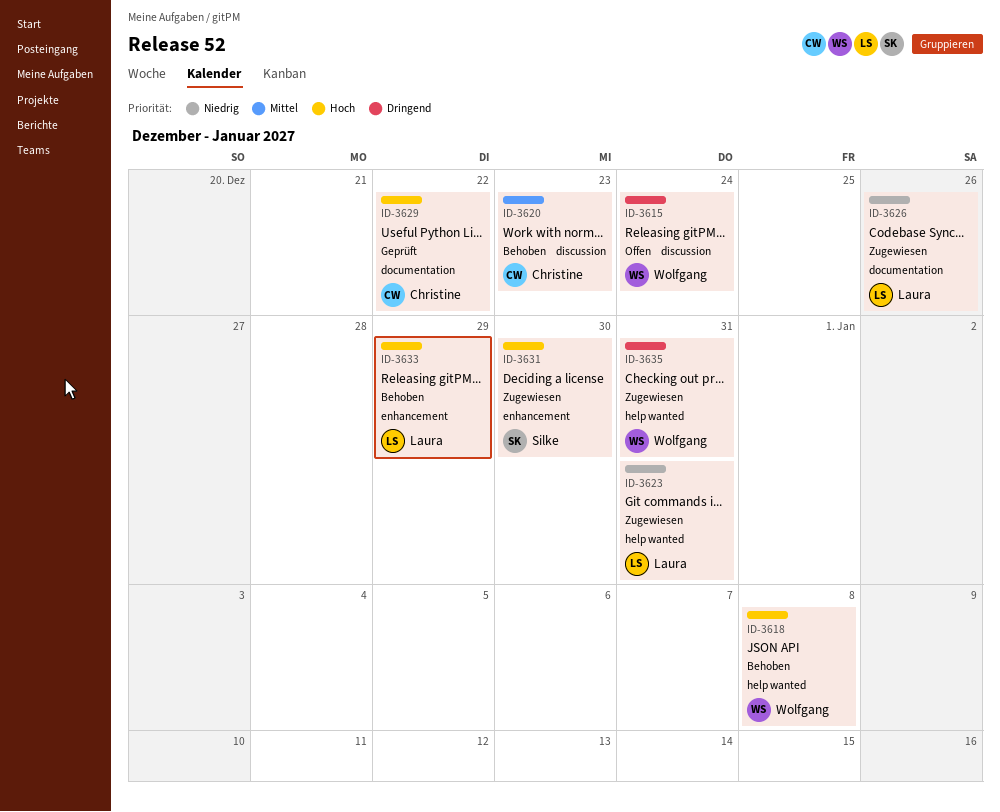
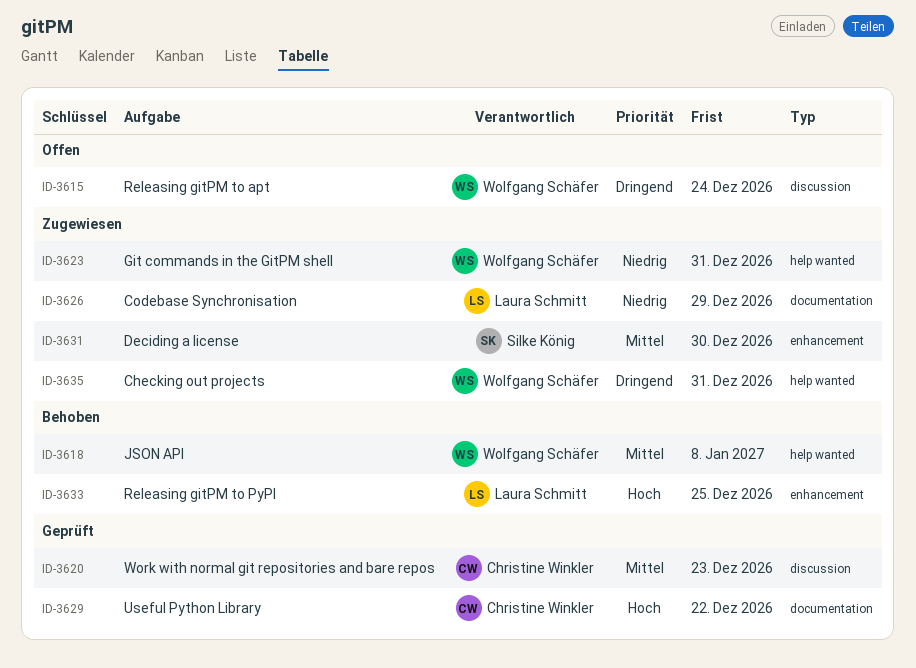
ID-3618, priority: Hoch -> Mittel
ID-3620, status: Behoben -> Geprüft
ID-3623, owner: Laura Schmitt -> Wolfgang Schäfer
ID-3626, due: Dec 26 -> Dec 29
ID-3631, priority: Hoch -> Mittel
ID-3633, due: Dec 29 -> Dec 25

